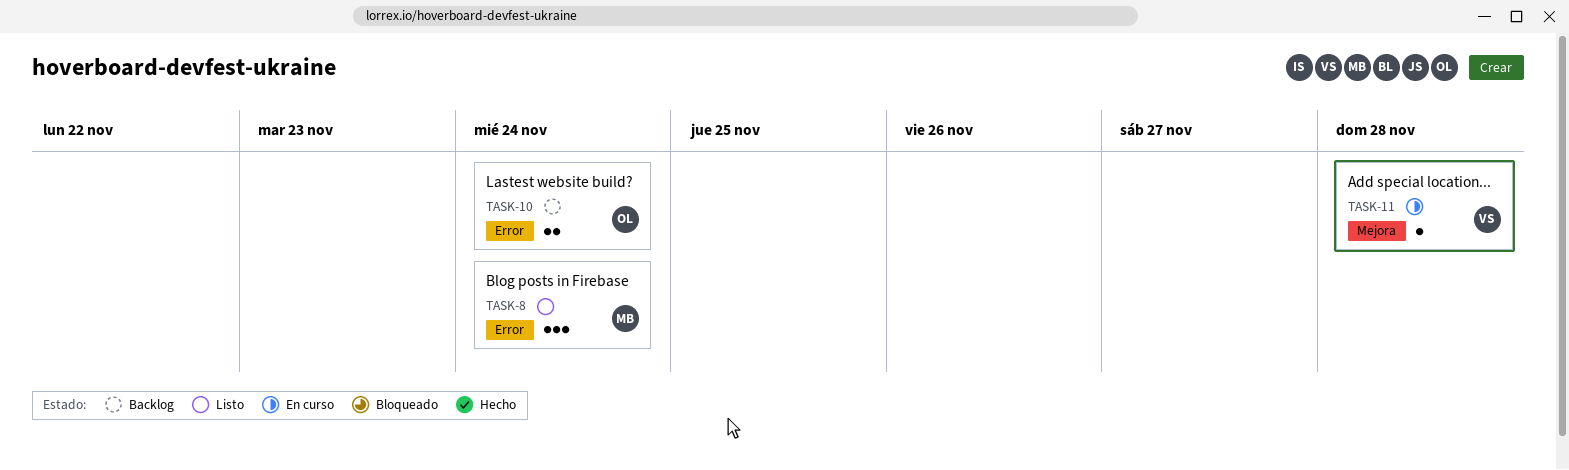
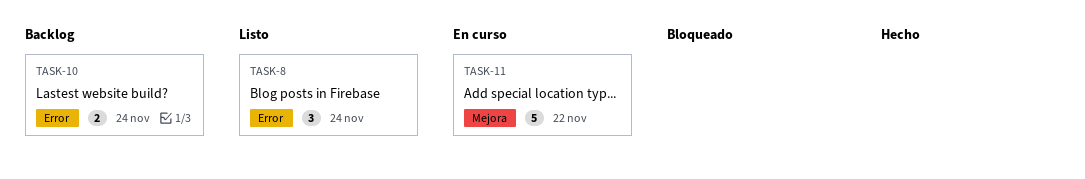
TASK-11, estimate: 1 -> 5
TASK-11, due: Nov 28 -> Nov 22

